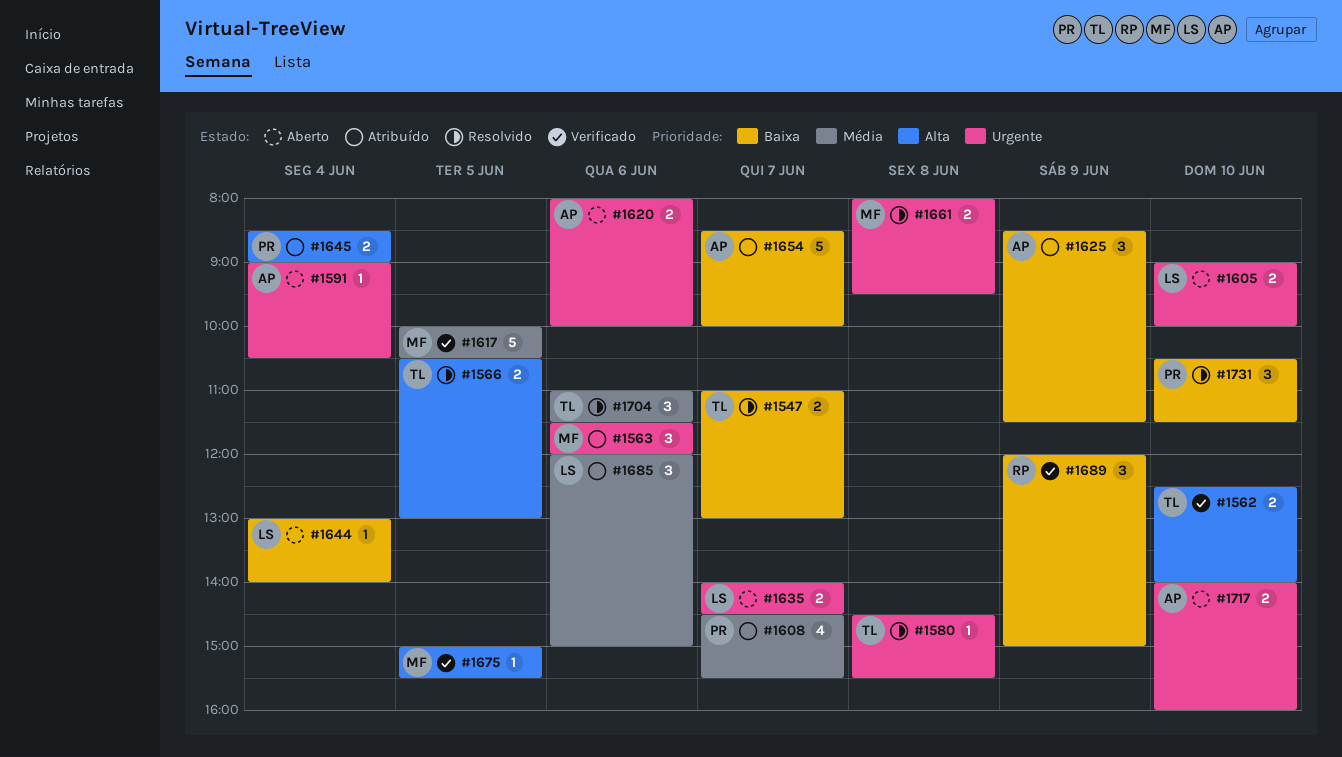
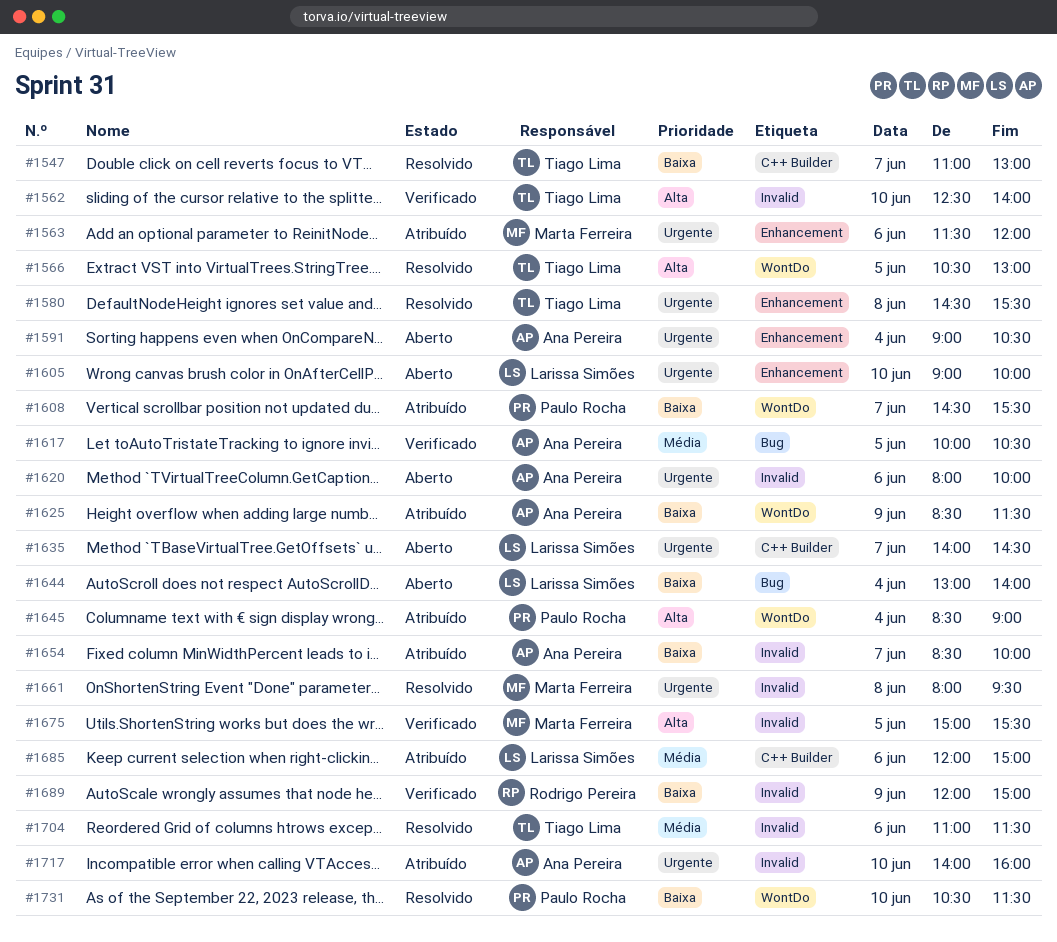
#1608, priority: Média -> Baixa
#1617, owner: Marta Ferreira -> Ana Pereira
#1717, status: Aberto -> Atribuído

